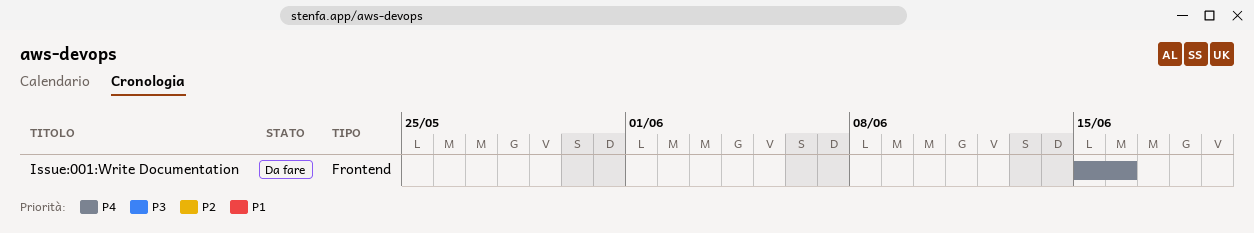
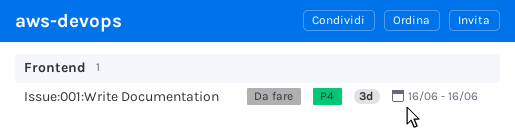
Issue:001:Write Documentation, start: Jun 15 -> Jun 16

